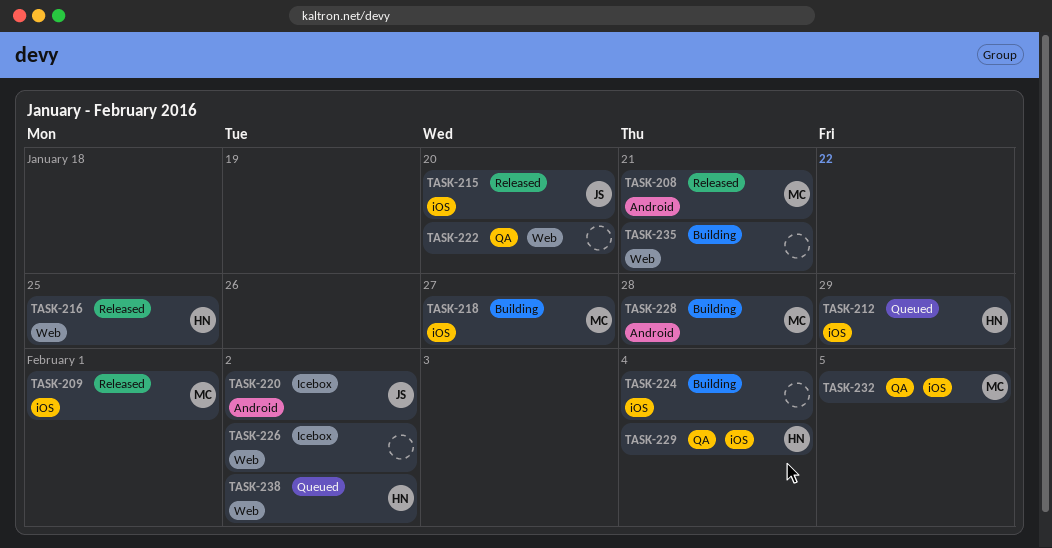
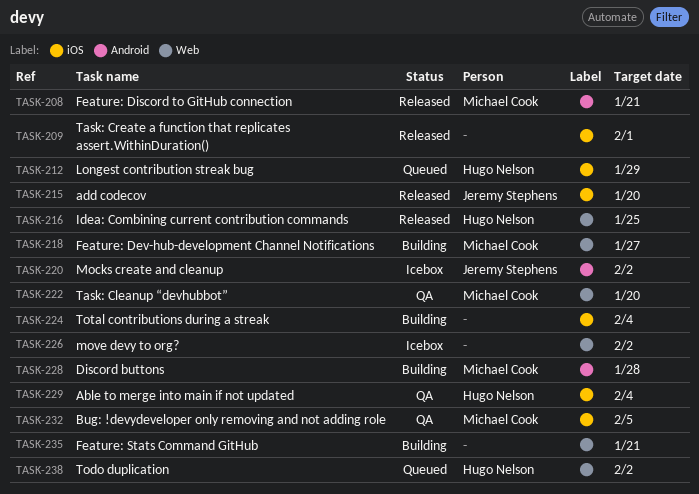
TASK-209, owner: Michael Cook -> none
TASK-218, label: iOS -> Web
TASK-222, owner: none -> Michael Cook

